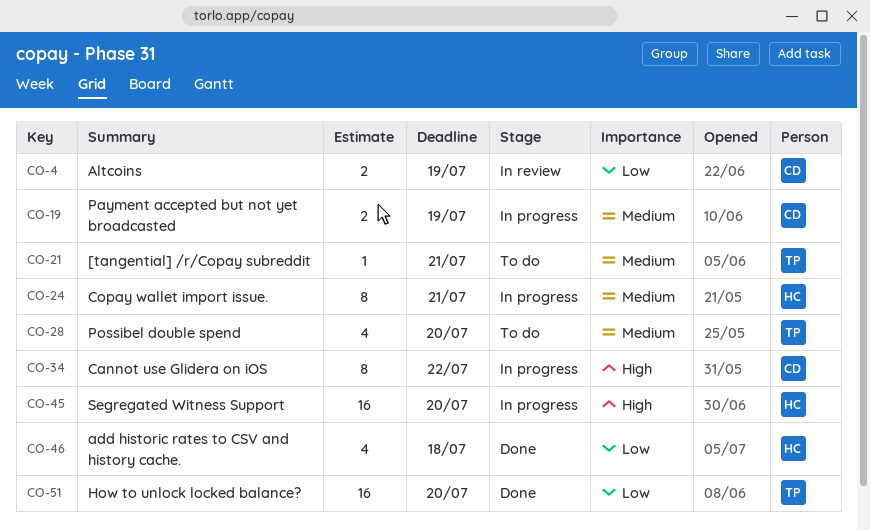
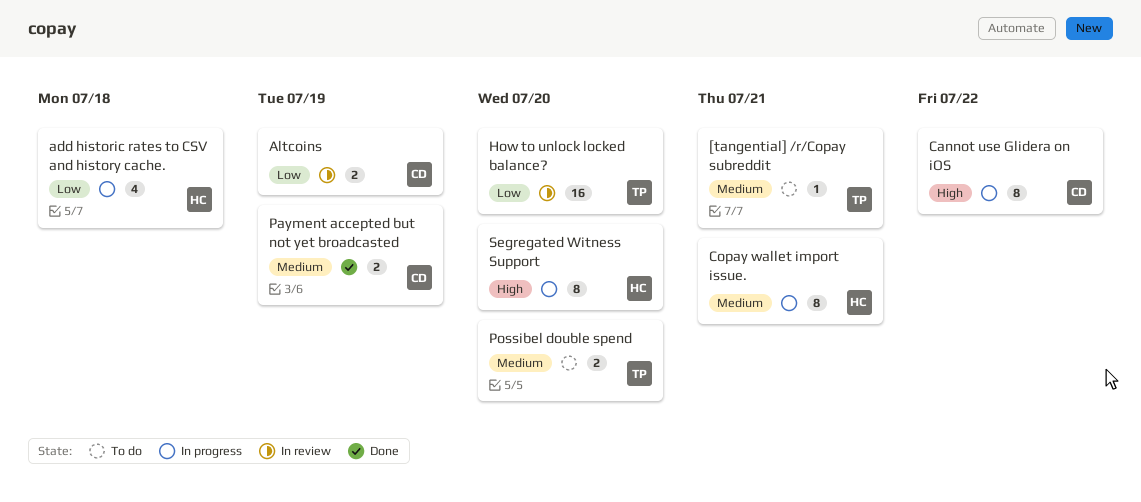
add historic rates to CSV and history cache., status: Done -> In progress
How to unlock locked balance?, status: Done -> In review
Payment accepted but not yet broadcasted, status: In progress -> Done
Possibel double spend, estimate: 4 -> 2
Segregated Witness Support, estimate: 16 -> 8

